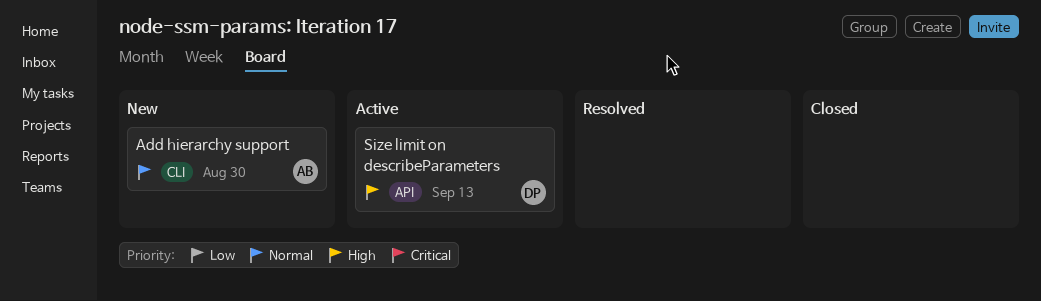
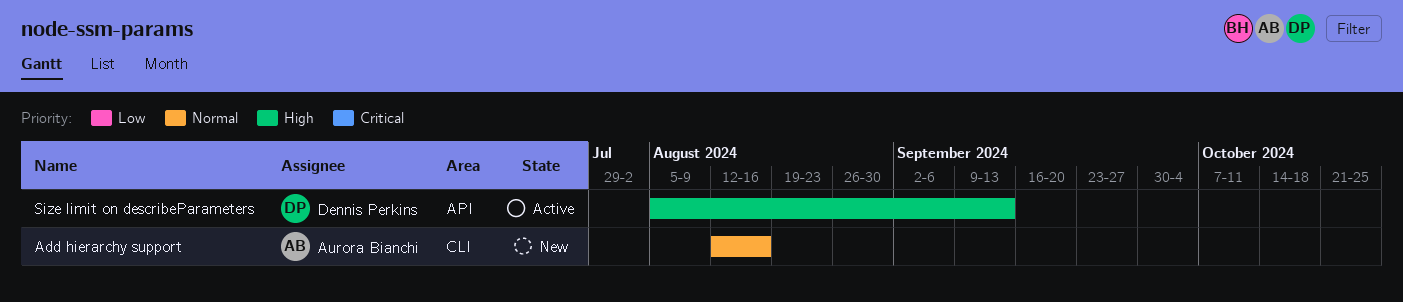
Add hierarchy support, due: Aug 30 -> Aug 16

